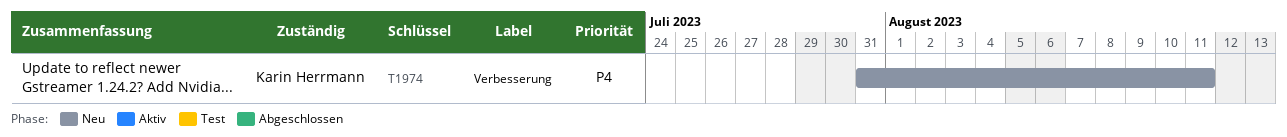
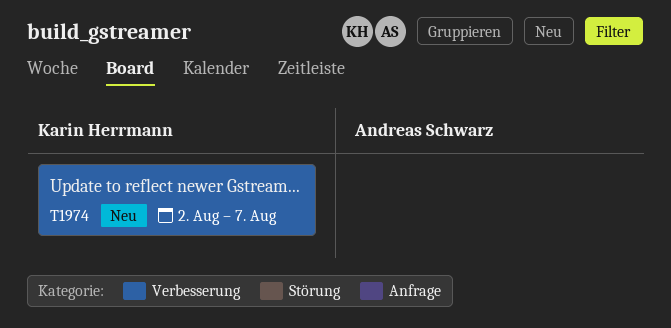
T1974, start: Jul 31 -> Aug 2
T1974, due: Aug 11 -> Aug 7

